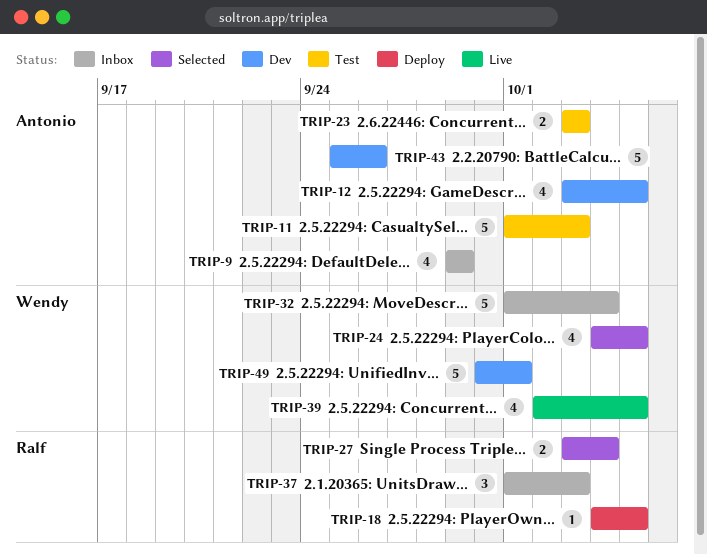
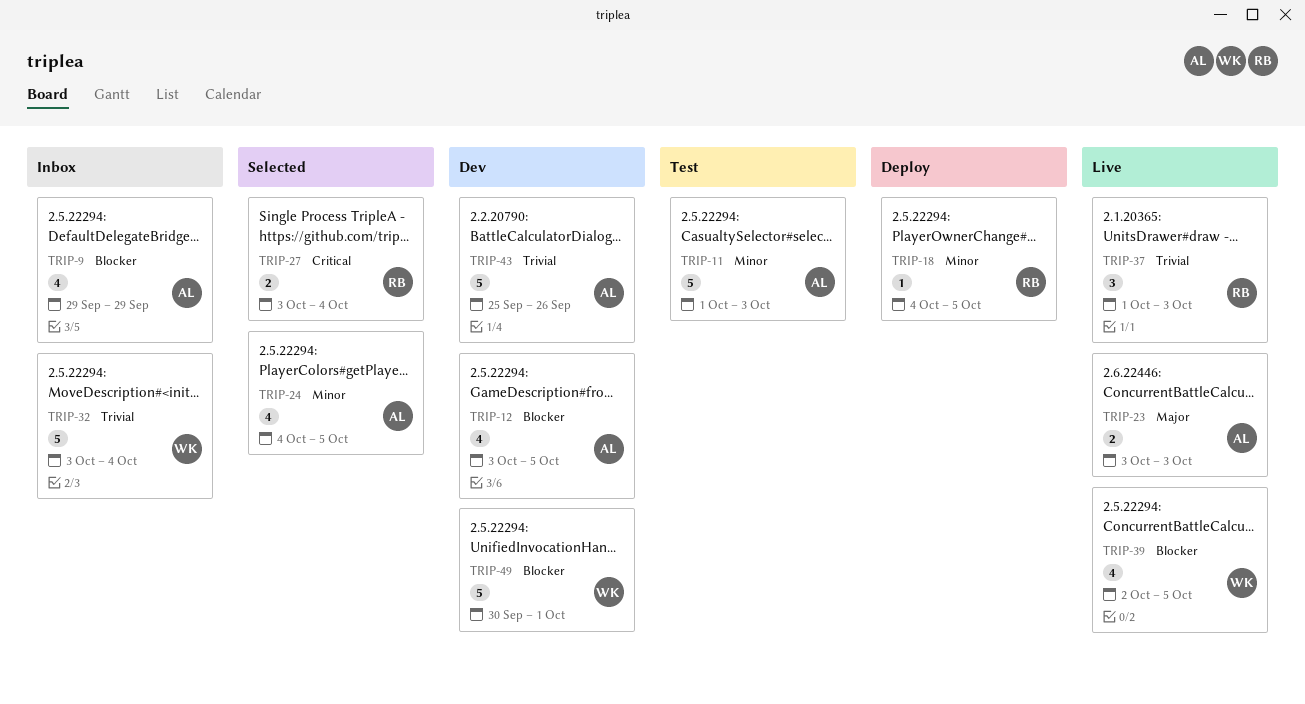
TRIP-23, status: Test -> Live
TRIP-24, owner: Wendy -> Antonio
TRIP-32, start: Oct 1 -> Oct 3
TRIP-37, status: Inbox -> Live

